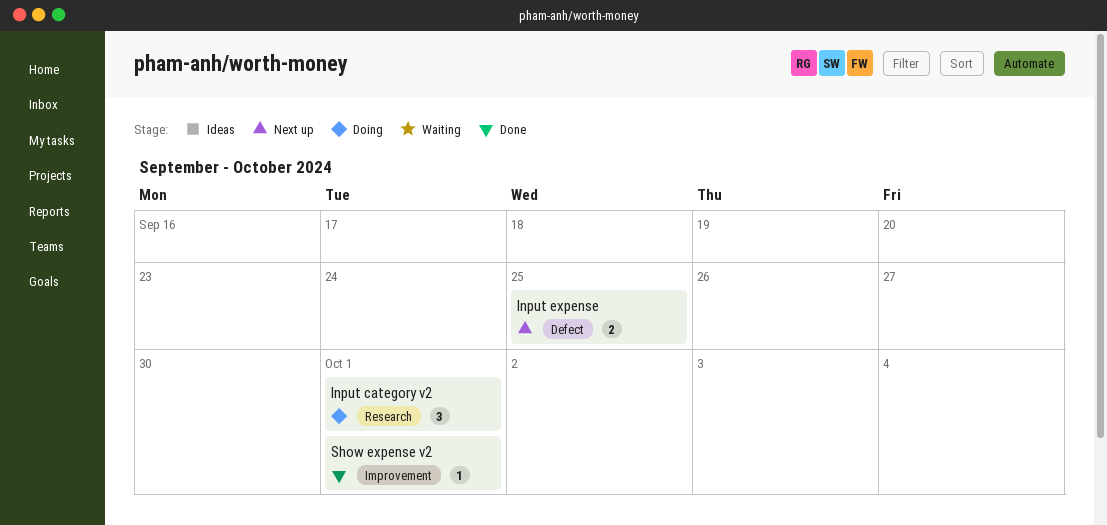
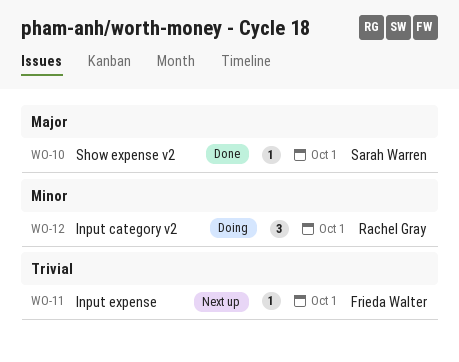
Input expense, estimate: 2 -> 1
Input expense, due: Sep 25 -> Oct 1

